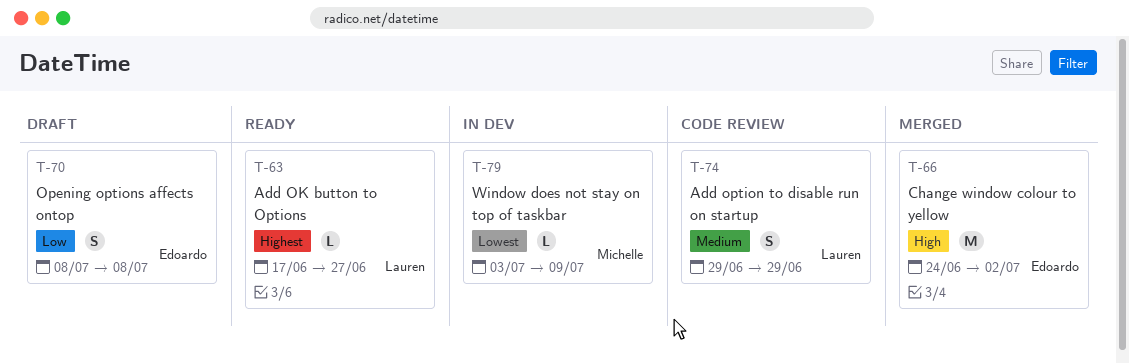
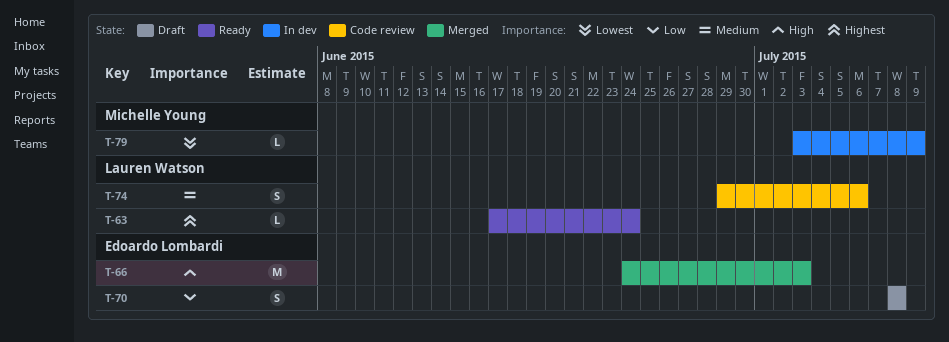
T-63, due: Jun 27 -> Jun 24
T-66, due: Jul 2 -> Jul 3
T-74, due: Jun 29 -> Jul 6

